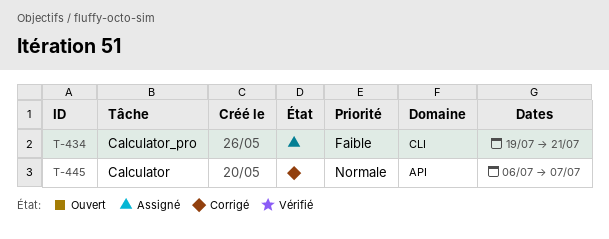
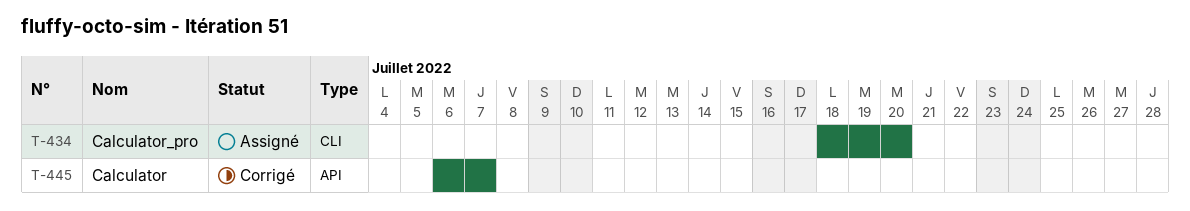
T-434, start: Jul 19 -> Jul 18
T-434, due: Jul 21 -> Jul 20

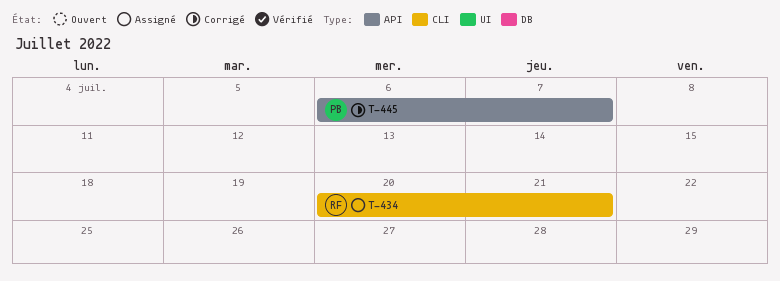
T-434, start: Jul 18 -> Jul 20
T-434, due: Jul 20 -> Jul 21

